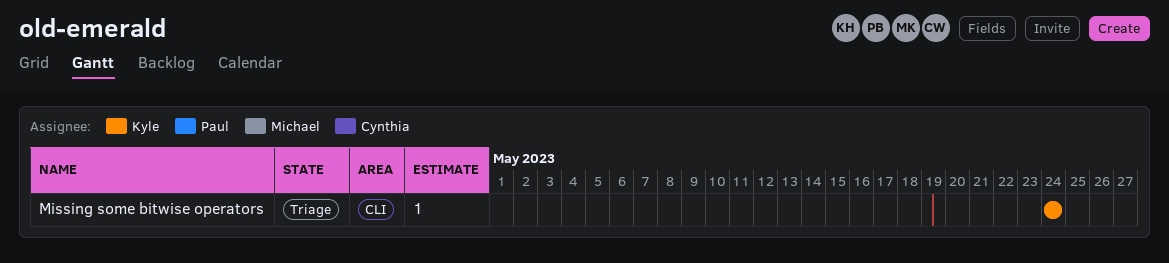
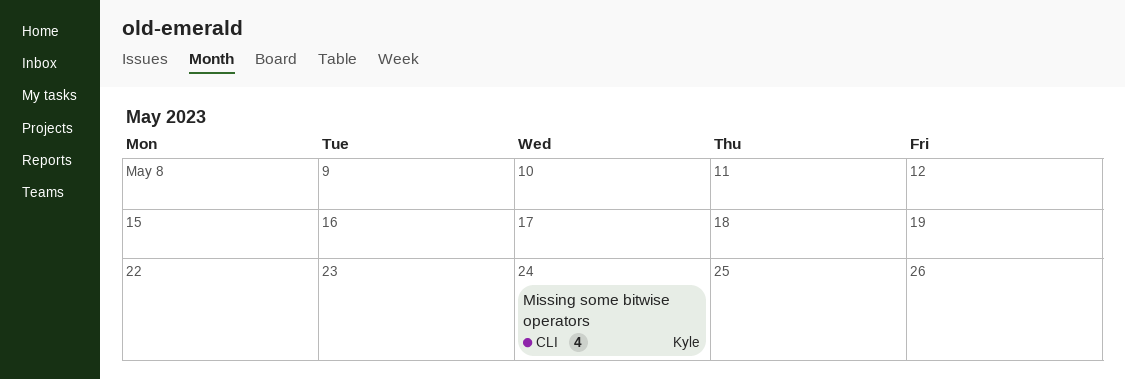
Missing some bitwise operators, estimate: 1 -> 4

